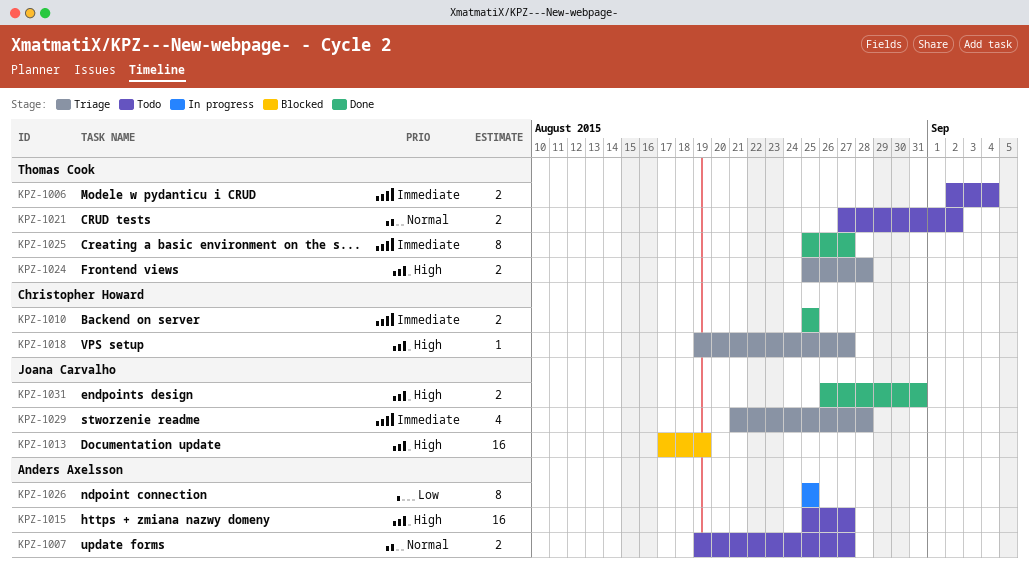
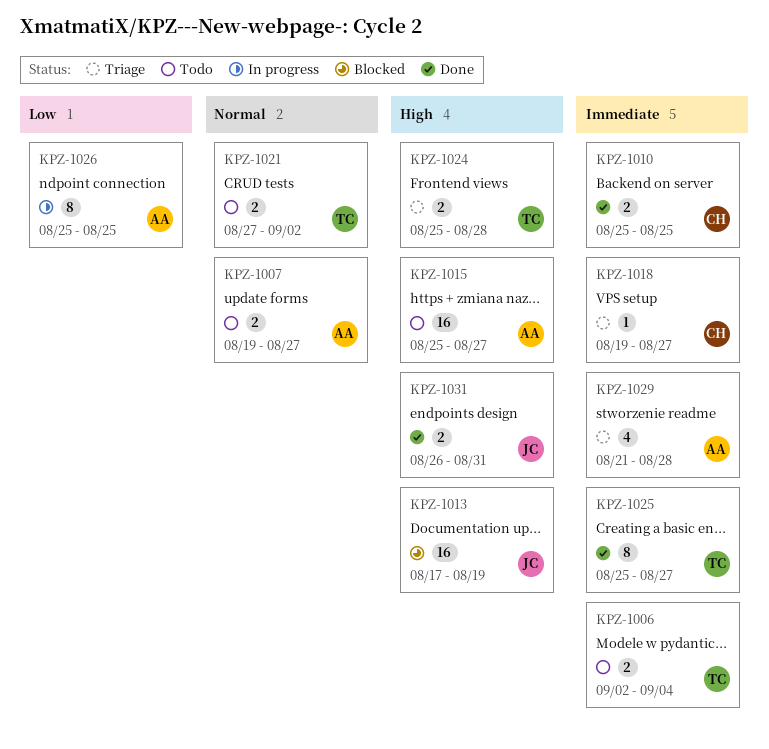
KPZ-1018, priority: High -> Immediate
KPZ-1029, owner: Joana Carvalho -> Anders Axelsson

